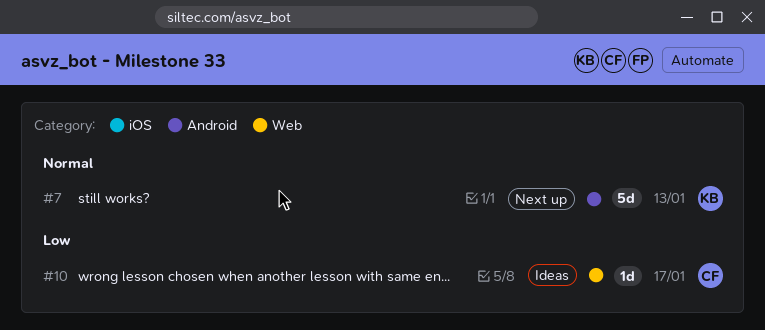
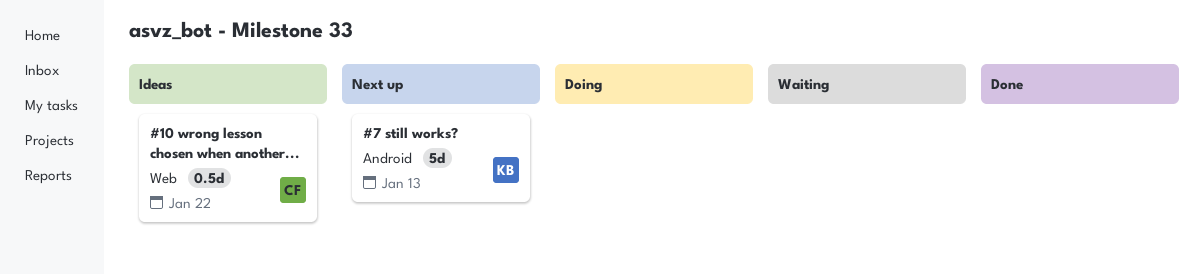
#10, estimate: 1d -> 0.5d
#10, due: Jan 17 -> Jan 22

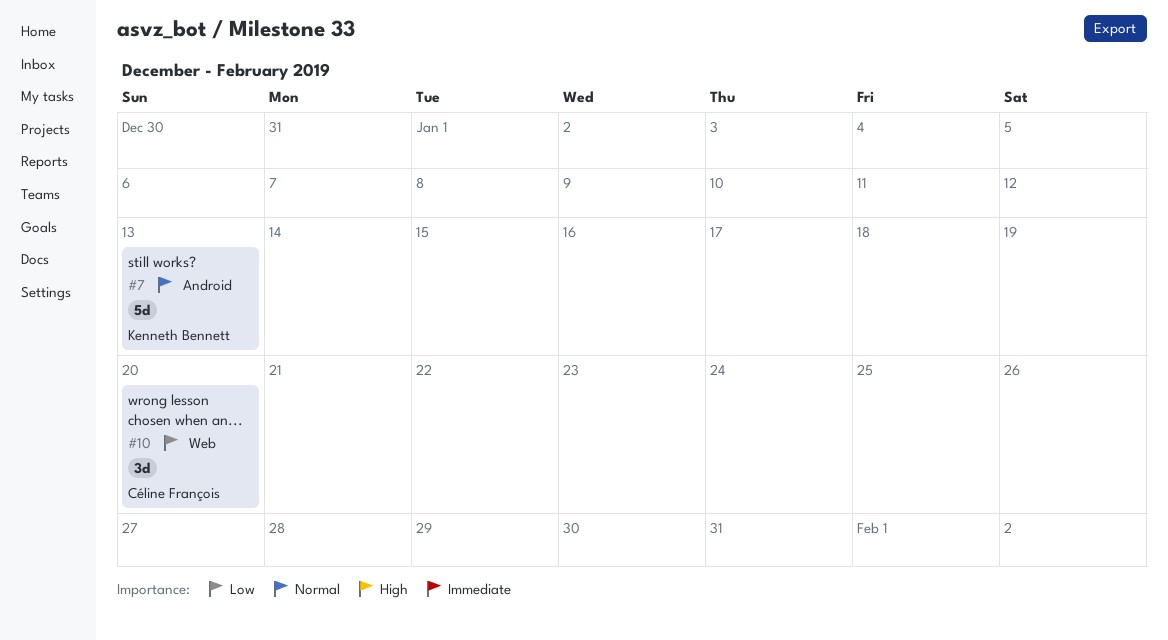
#10, estimate: 0.5d -> 3d
#10, due: Jan 22 -> Jan 20

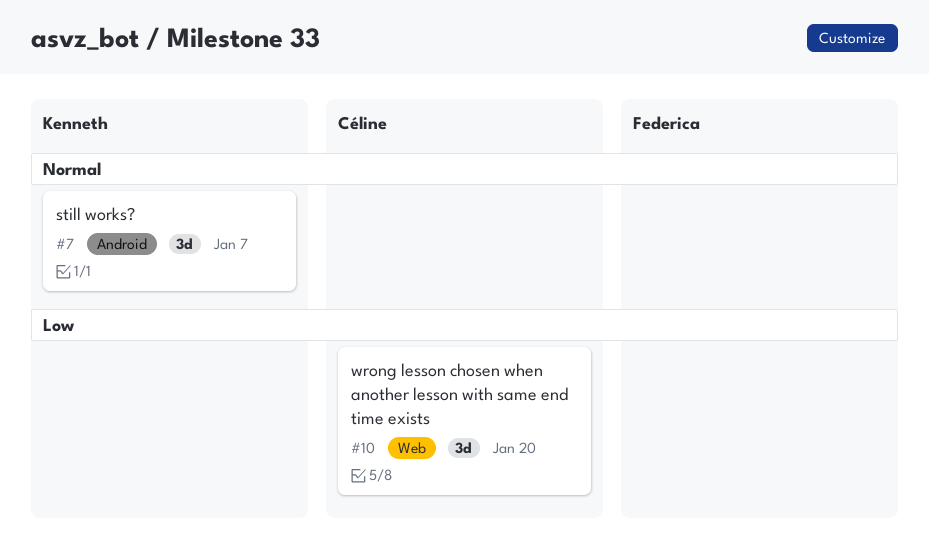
#7, estimate: 5d -> 3d
#7, due: Jan 13 -> Jan 7

